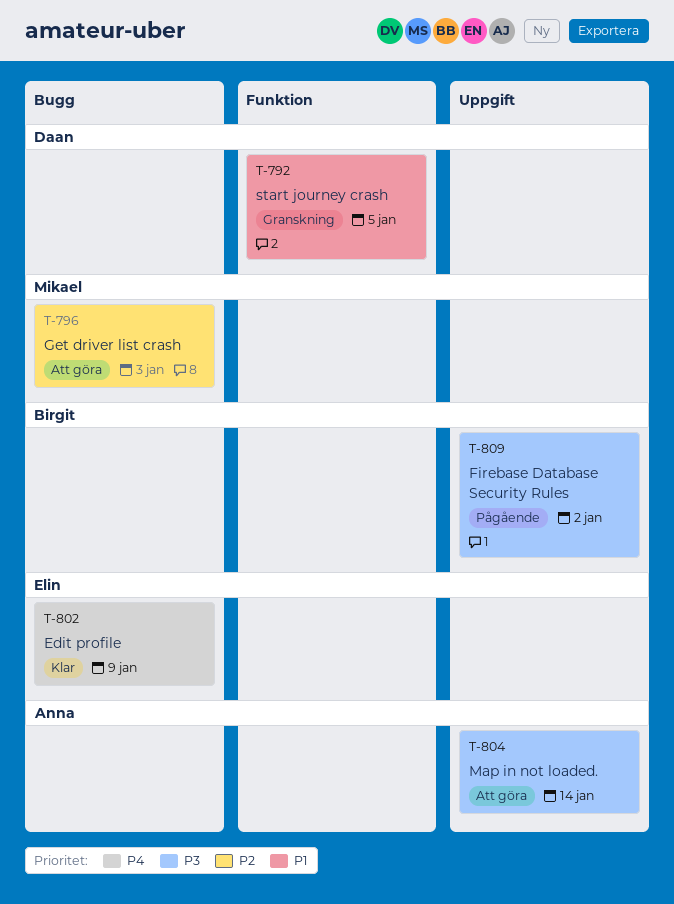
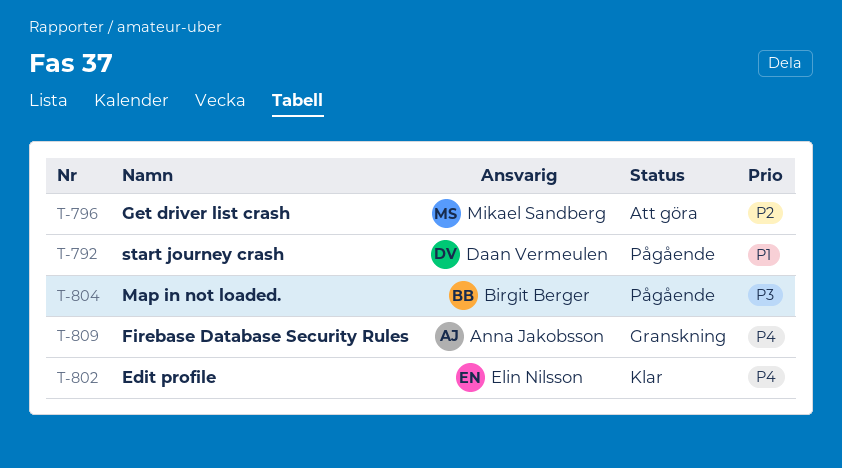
T-792, status: Granskning -> Pågående
T-804, status: Att göra -> Pågående
T-804, owner: Anna Jakobsson -> Birgit Berger
T-809, status: Pågående -> Granskning
T-809, owner: Birgit Berger -> Anna Jakobsson
T-809, priority: P3 -> P4

